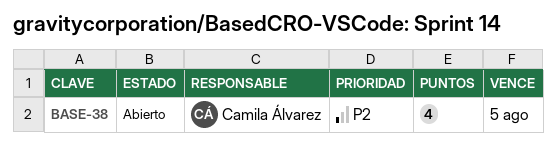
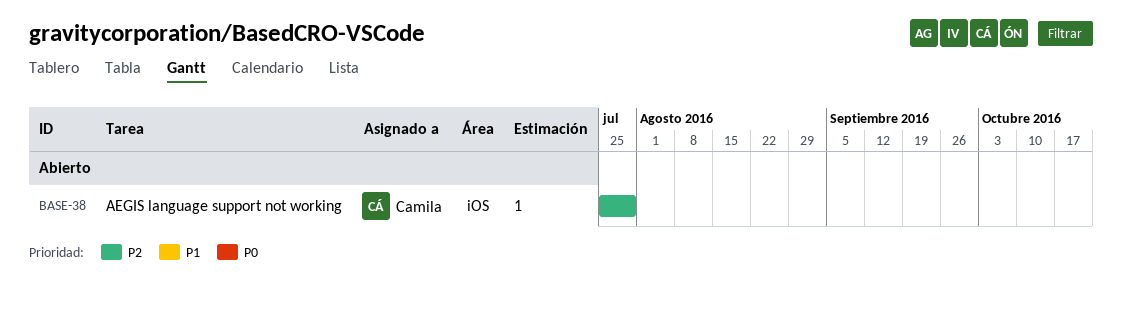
BASE-38, estimate: 4 -> 1
BASE-38, due: Aug 5 -> Jul 29

